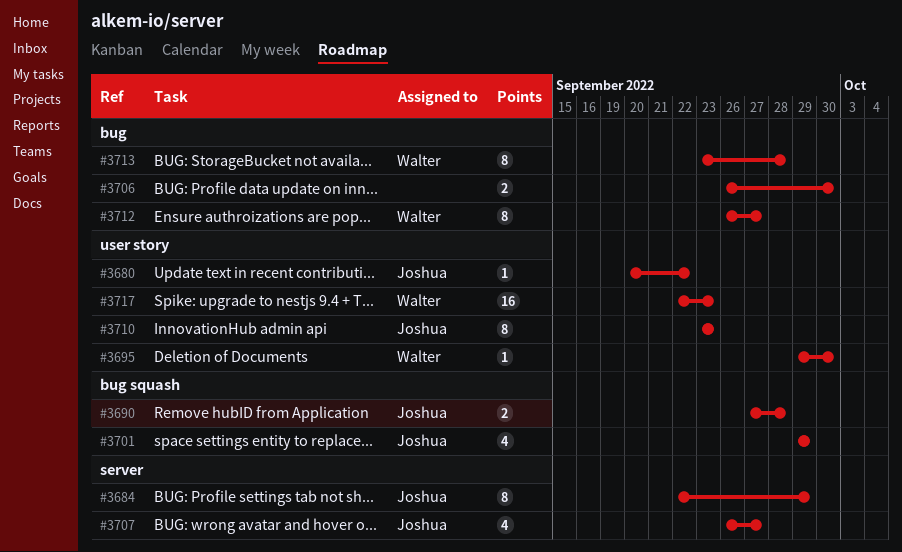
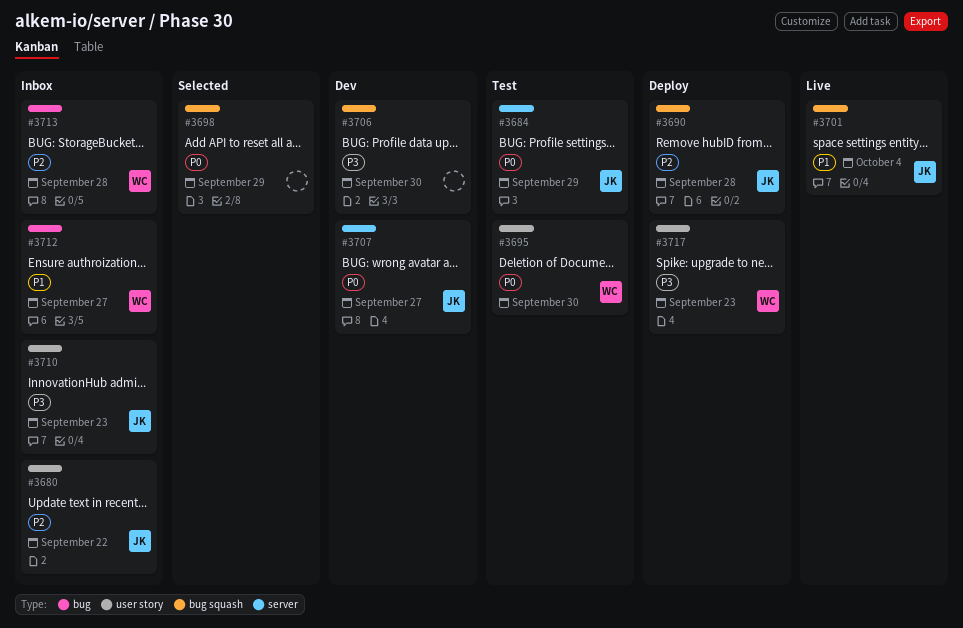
#3698: none -> present
#3701, due: Sep 29 -> Oct 4
#3706, label: bug -> bug squash

